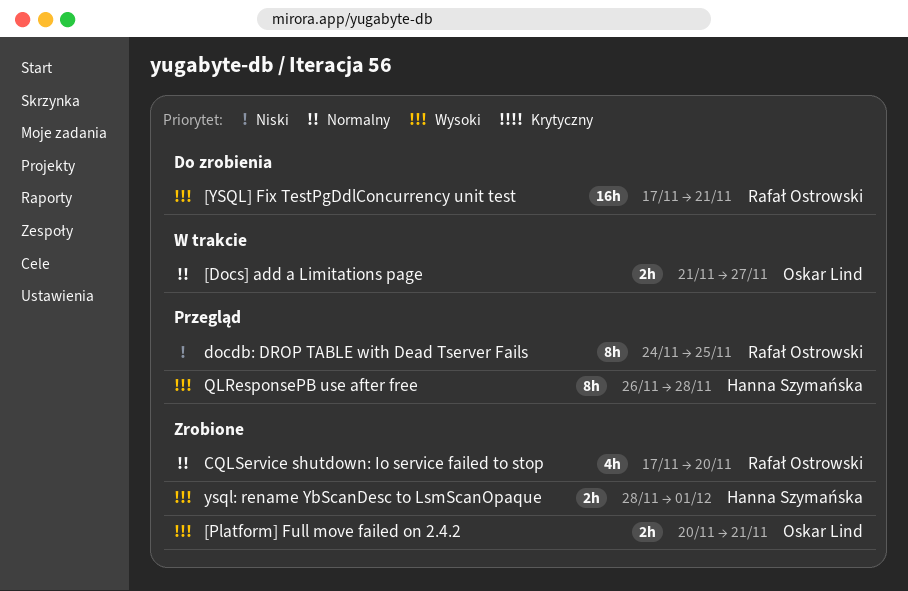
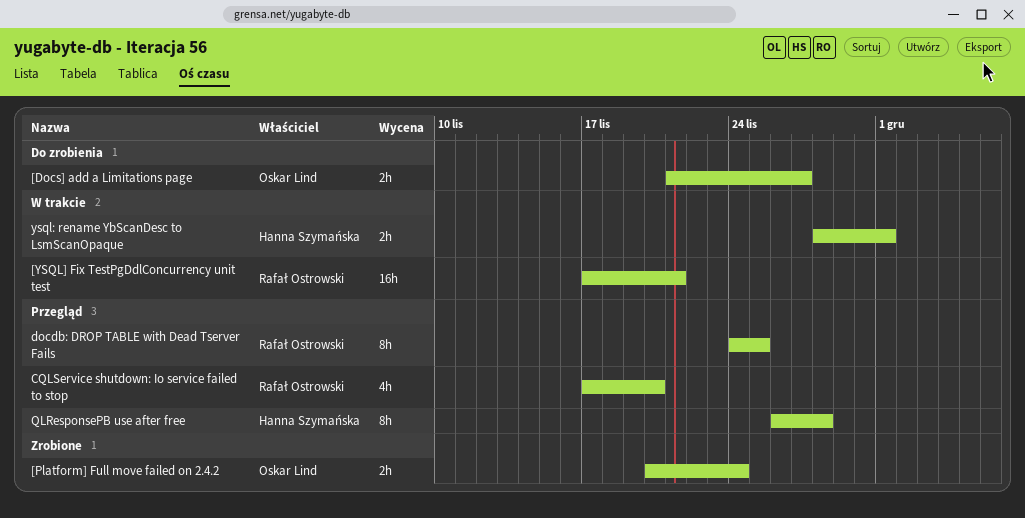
[Docs] add a Limitations page, status: W trakcie -> Do zrobienia
[Platform] Full move failed on 2.4.2, due: Nov 21 -> Nov 24
[YSQL] Fix TestPgDdlConcurrency unit test, status: Do zrobienia -> W trakcie
CQLService shutdown: Io service failed to stop, status: Zrobione -> Przegląd
ysql: rename YbScanDesc to LsmScanOpaque, status: Zrobione -> W trakcie

